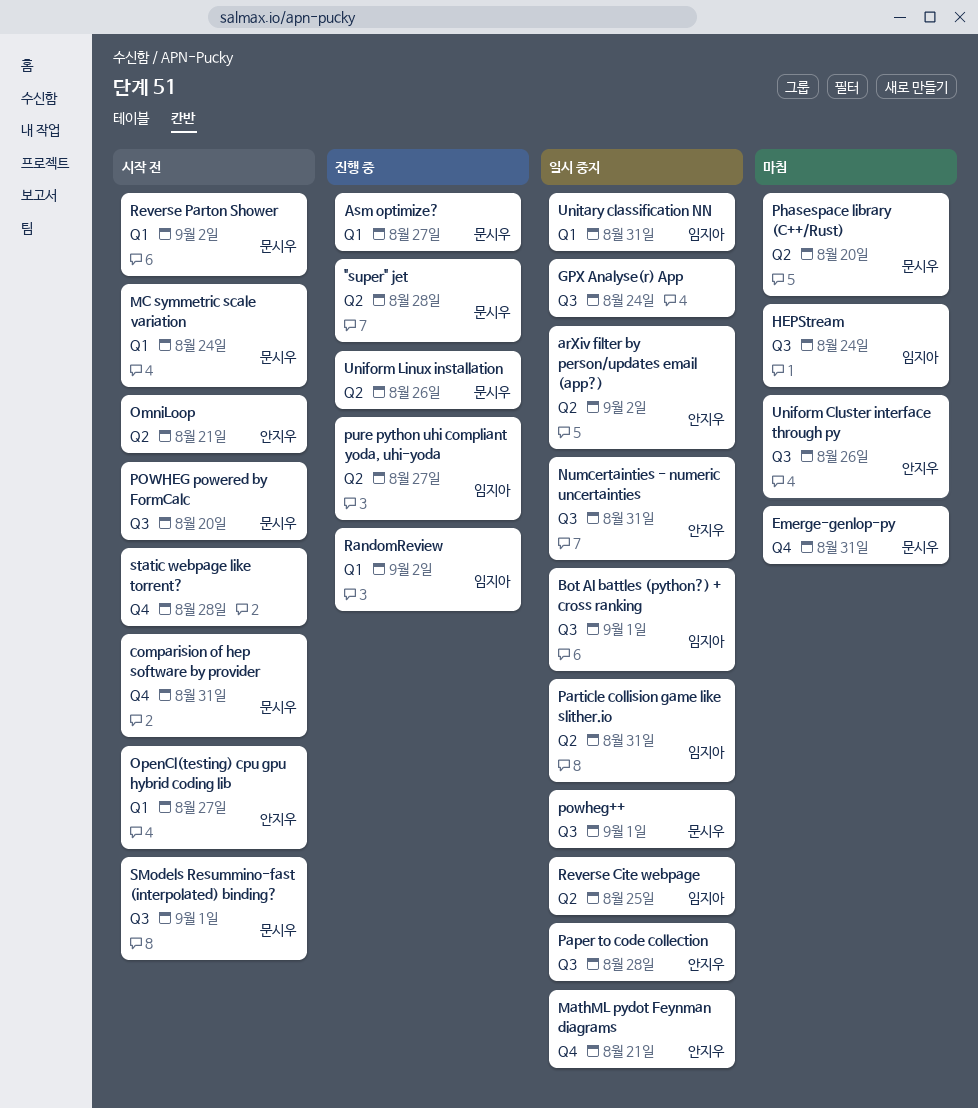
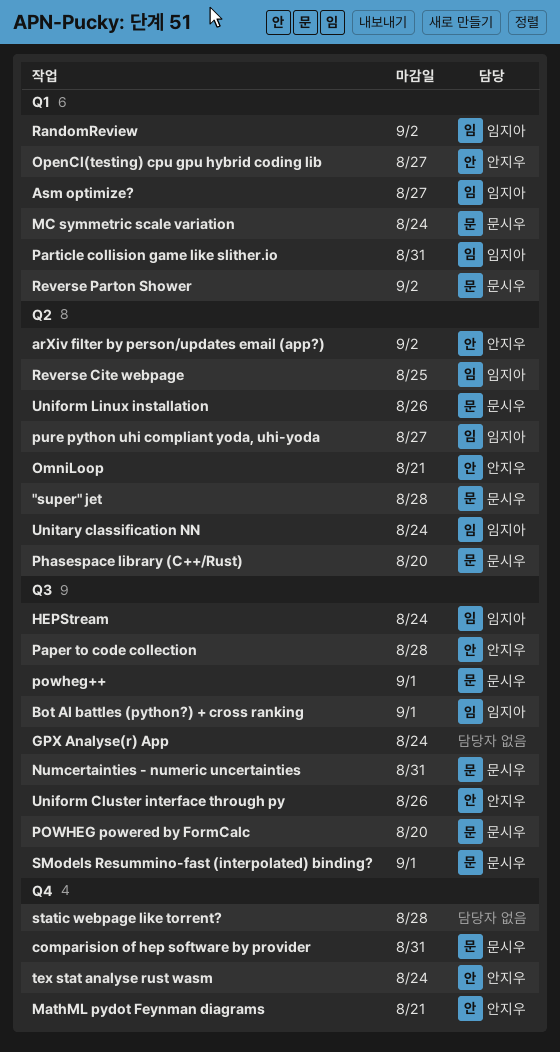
Asm optimize?, owner: 문시우 -> 임지아
Emerge-genlop-py: present -> none
Numcertainties - numeric uncertainties, owner: 안지우 -> 문시우
Particle collision game like slither.io, label: Q2 -> Q1
tex stat analyse rust wasm: none -> present
Unitary classification NN, label: Q1 -> Q2
Unitary classification NN, due: Aug 31 -> Aug 24

